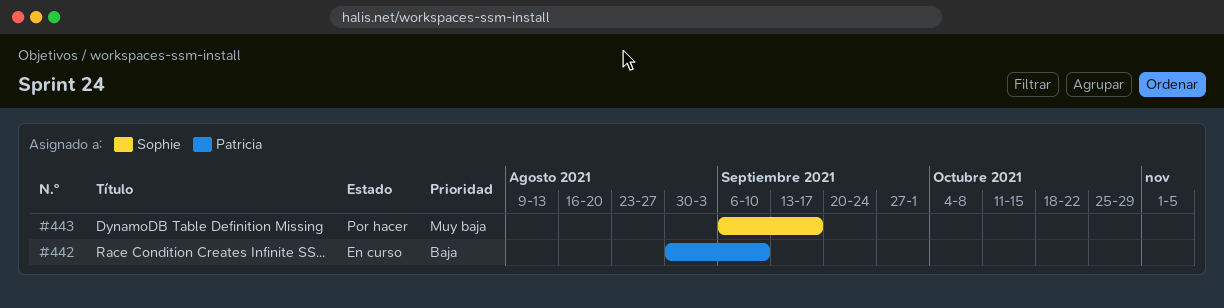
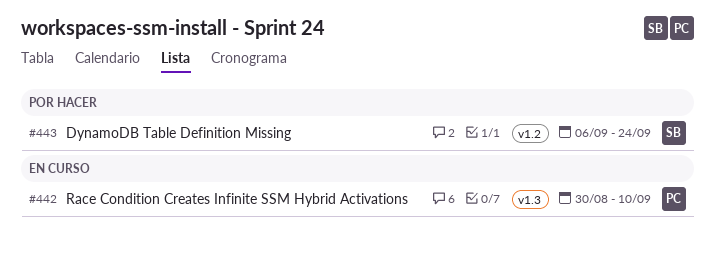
#443, due: Sep 17 -> Sep 24

